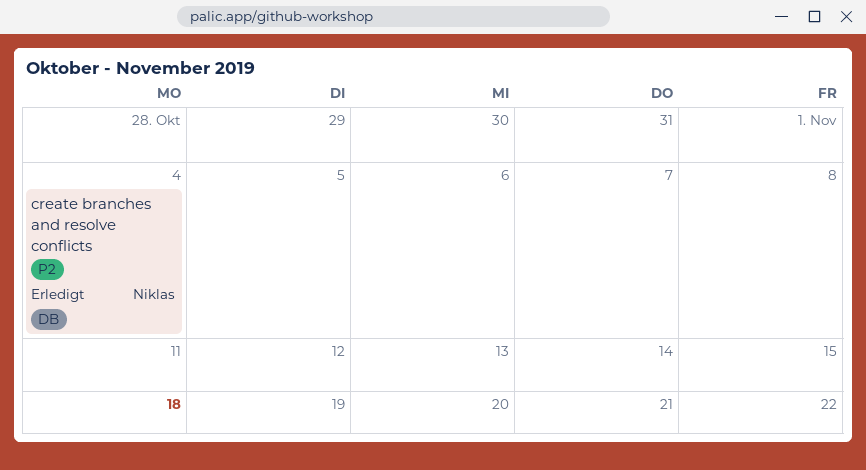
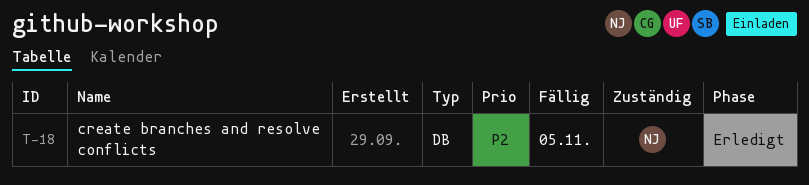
create branches and resolve conflicts, due: Nov 4 -> Nov 5

